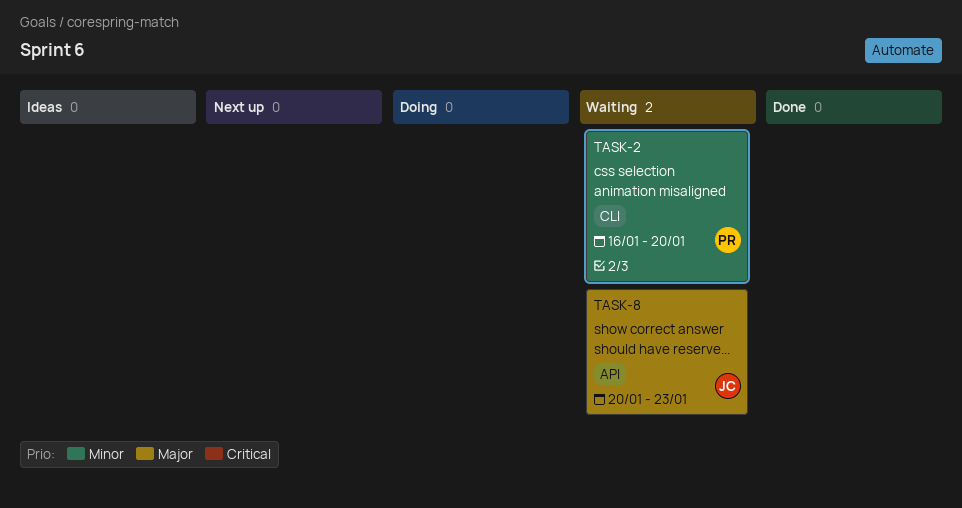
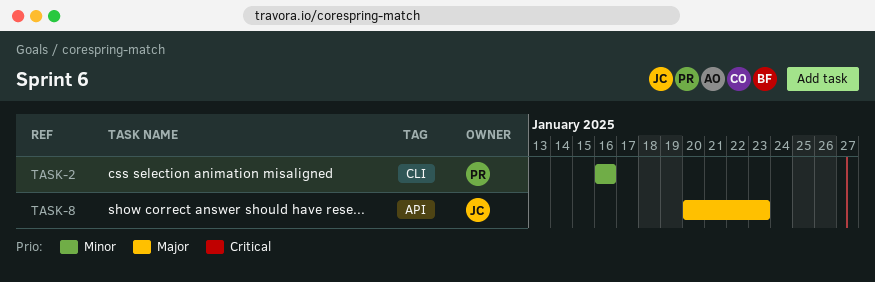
TASK-2, due: Jan 20 -> Jan 16

